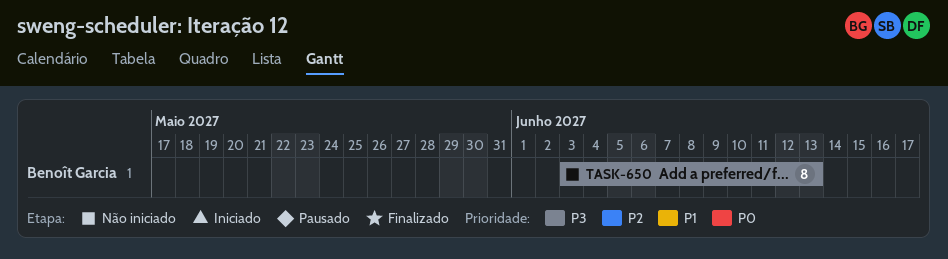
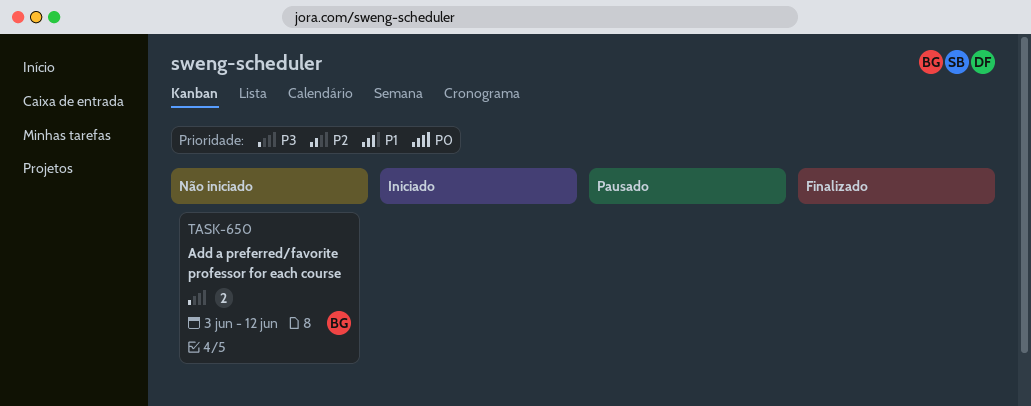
TASK-650, estimate: 8 -> 2
TASK-650, due: Jun 13 -> Jun 12

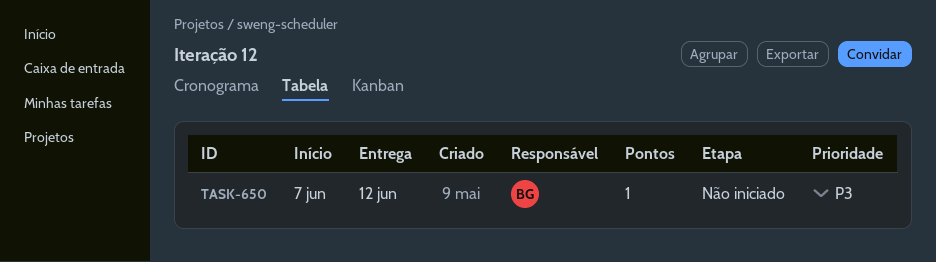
TASK-650, estimate: 2 -> 1
TASK-650, start: Jun 3 -> Jun 7

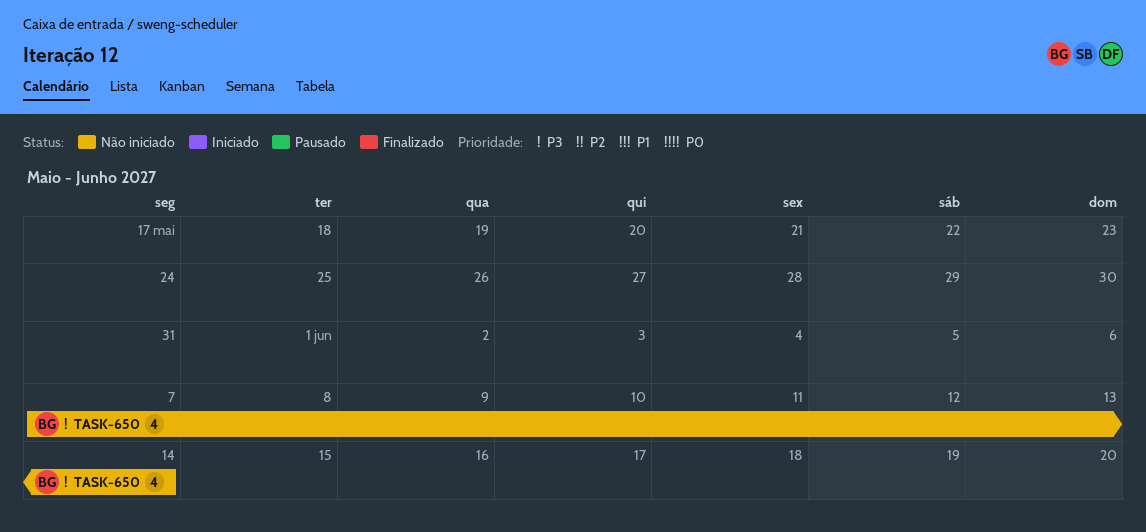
TASK-650, estimate: 1 -> 4
TASK-650, due: Jun 12 -> Jun 14

